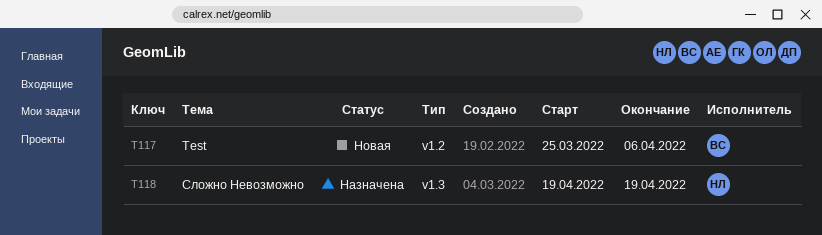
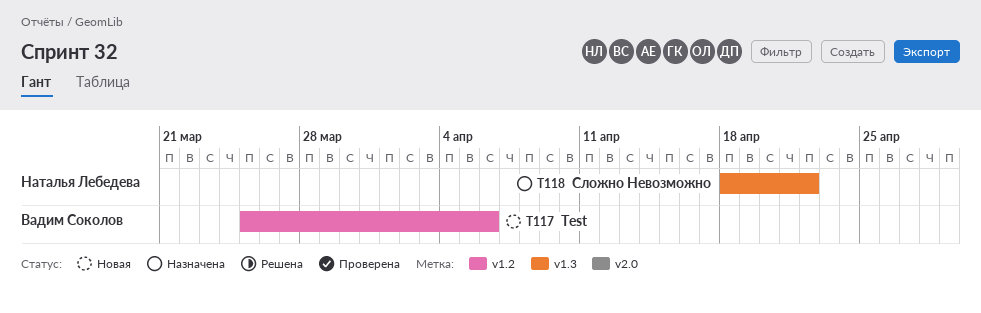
T118, start: Apr 19 -> Apr 18
T118, due: Apr 19 -> Apr 22

